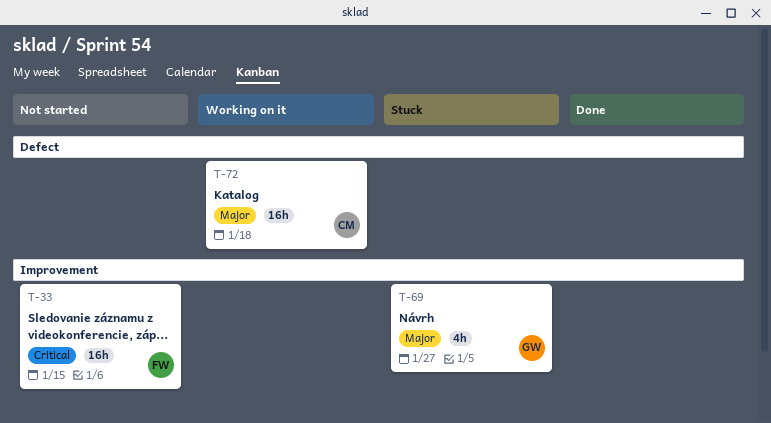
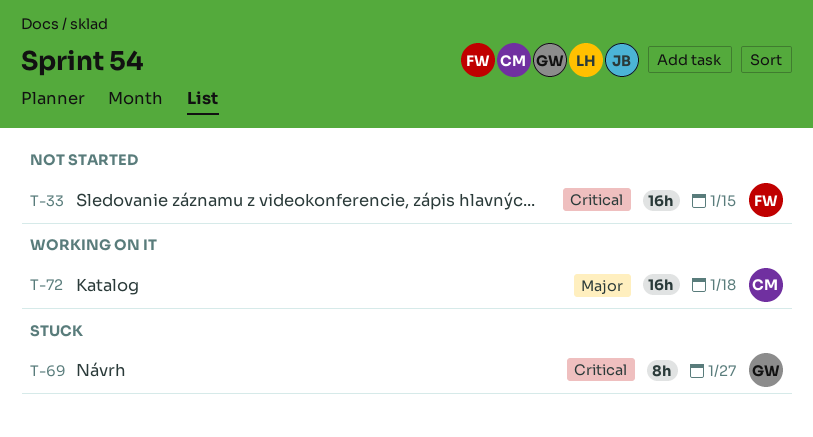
T-69, priority: Major -> Critical
T-69, estimate: 4h -> 8h

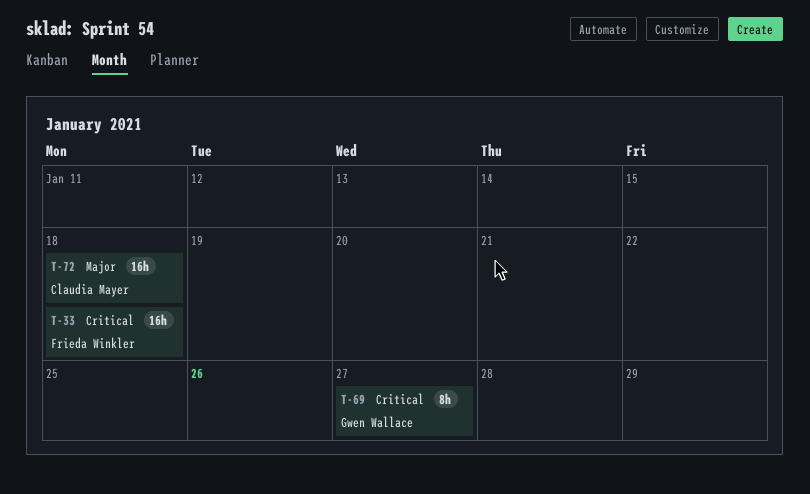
T-33, due: Jan 15 -> Jan 18

